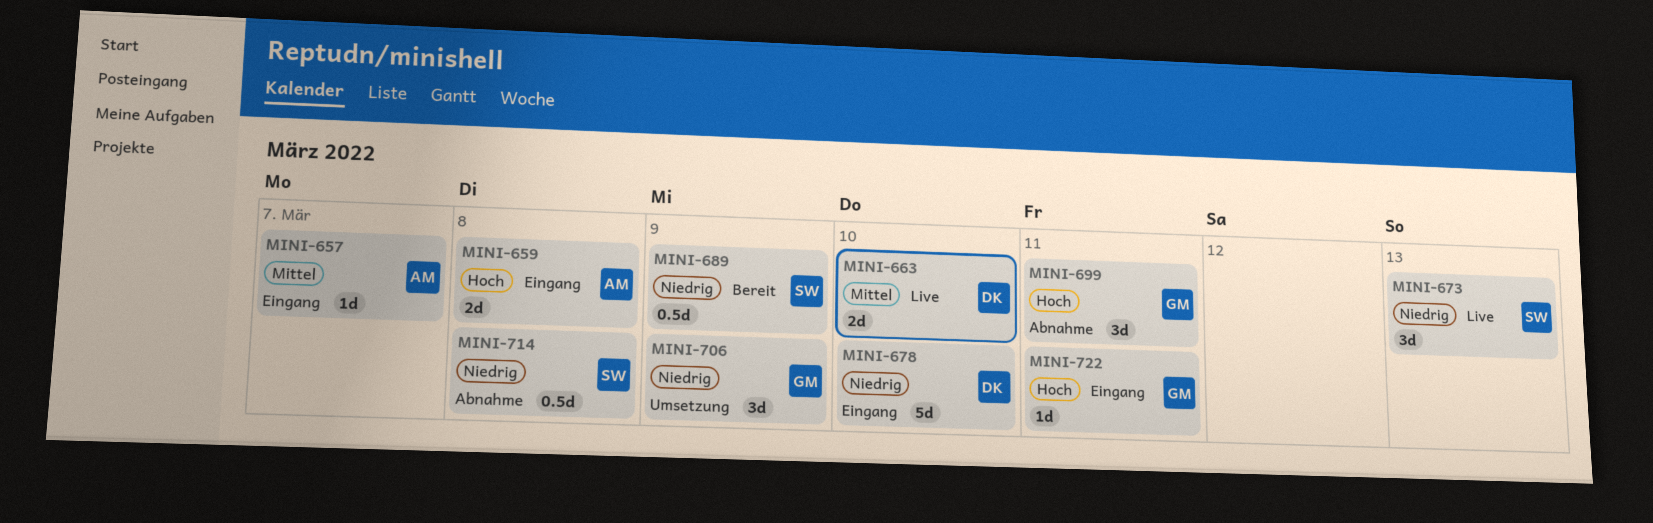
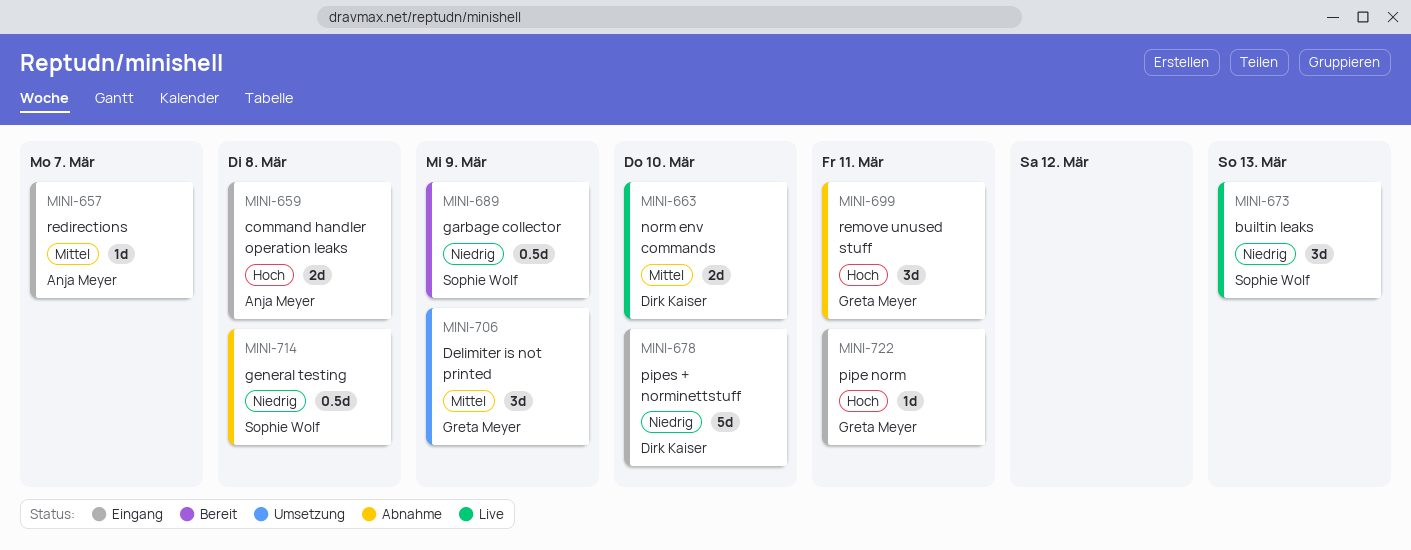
MINI-706, priority: Niedrig -> Mittel

